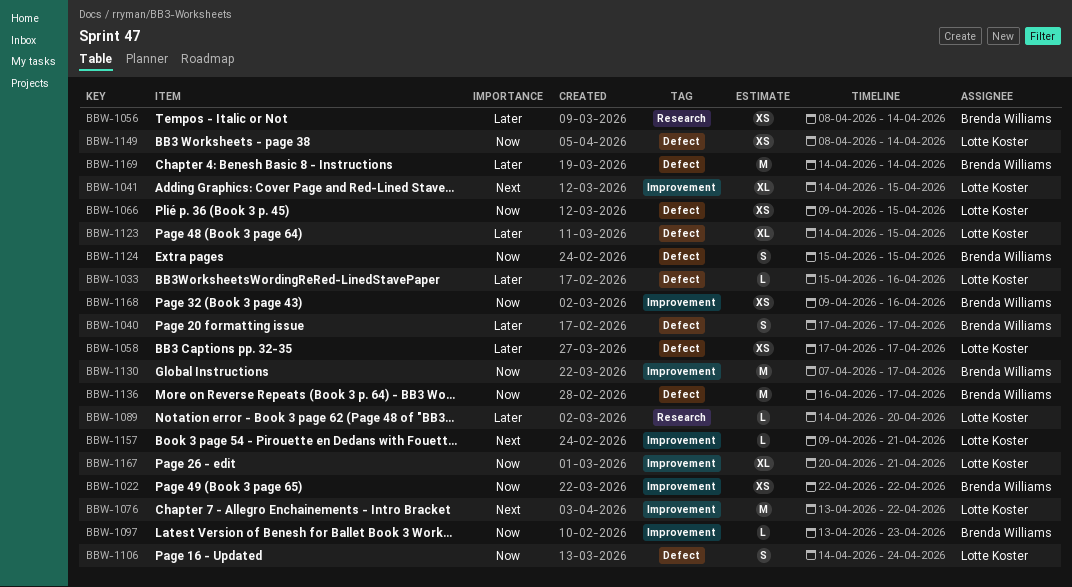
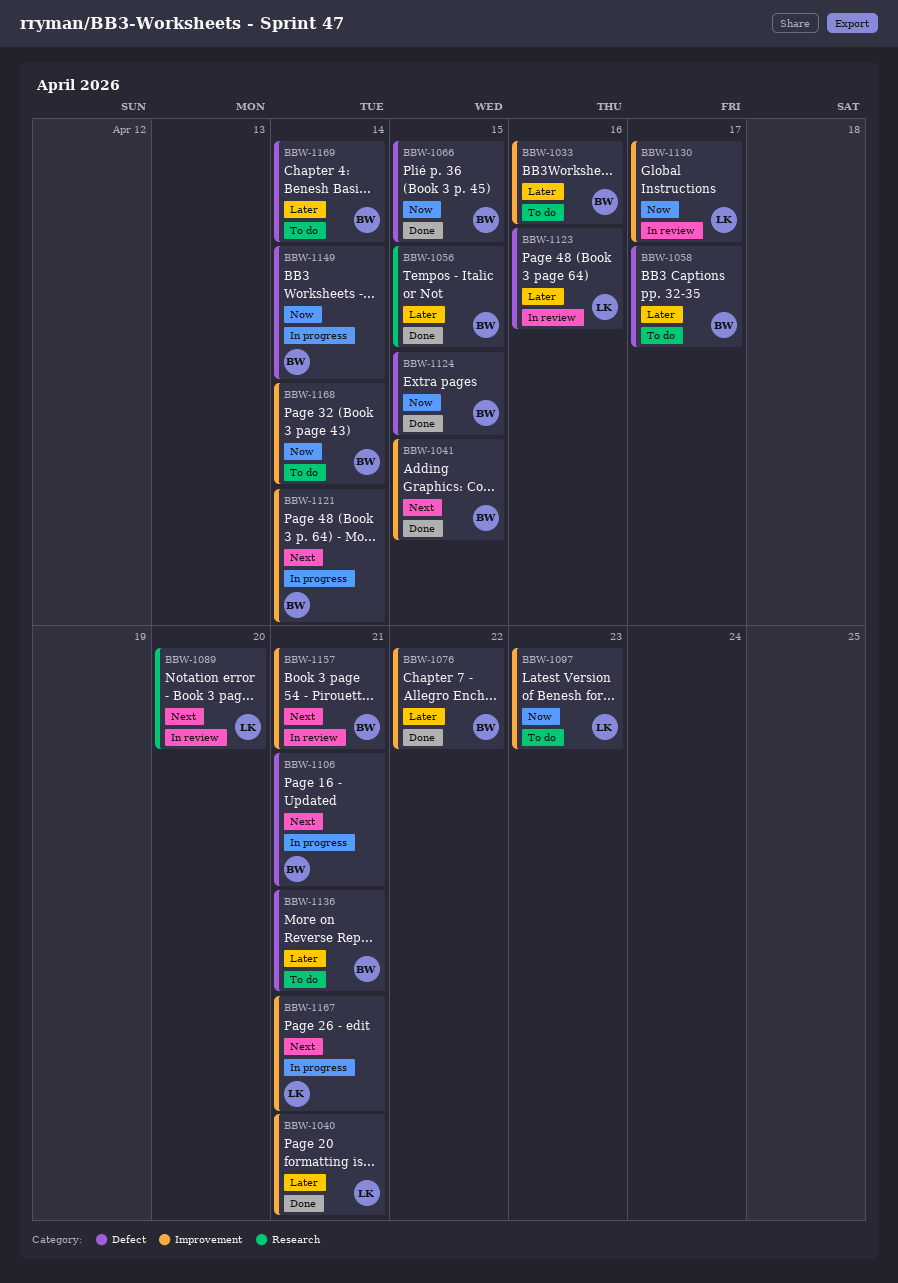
BBW-1022: present -> none
BBW-1033, owner: Lotte Koster -> Brenda Williams
BBW-1033, label: Defect -> Improvement
BBW-1040, owner: Brenda Williams -> Lotte Koster
BBW-1040, label: Defect -> Improvement
BBW-1040, due: Apr 17 -> Apr 21
BBW-1041, owner: Lotte Koster -> Brenda Williams
BBW-1056, due: Apr 14 -> Apr 15
BBW-1058, owner: Lotte Koster -> Brenda Williams
BBW-1066, owner: Lotte Koster -> Brenda Williams
BBW-1076, owner: Lotte Koster -> Brenda Williams
BBW-1076, priority: Next -> Later
BBW-1089, priority: Later -> Next
BBW-1097, owner: Brenda Williams -> Lotte Koster
BBW-1106, owner: Lotte Koster -> Brenda Williams
BBW-1106, priority: Now -> Next
BBW-1106, due: Apr 24 -> Apr 21
BBW-1121: none -> present
BBW-1123, due: Apr 15 -> Apr 16
BBW-1130, owner: Brenda Williams -> Lotte Koster
BBW-1136, priority: Now -> Later
BBW-1136, due: Apr 17 -> Apr 21
BBW-1149, owner: Lotte Koster -> Brenda Williams
BBW-1157, owner: Lotte Koster -> Brenda Williams
BBW-1167, priority: Now -> Next
BBW-1168, due: Apr 16 -> Apr 14

